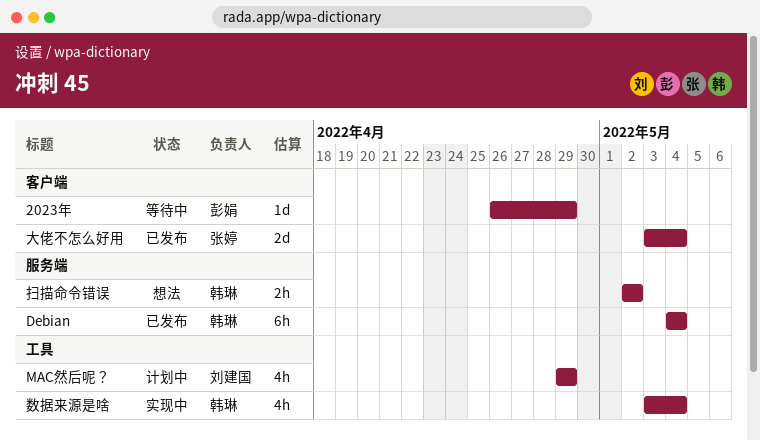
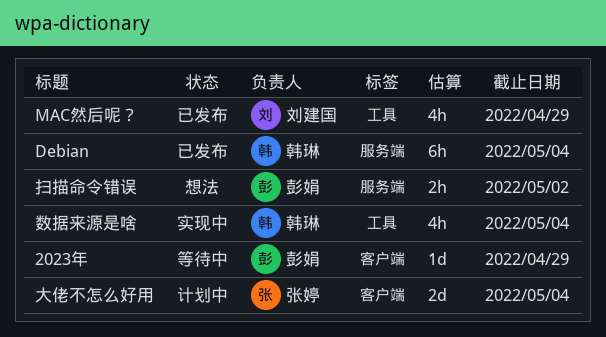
MAC然后呢？, status: 计划中 -> 已发布
大佬不怎么好用, status: 已发布 -> 计划中
扫描命令错误, owner: 韩琳 -> 彭娟

